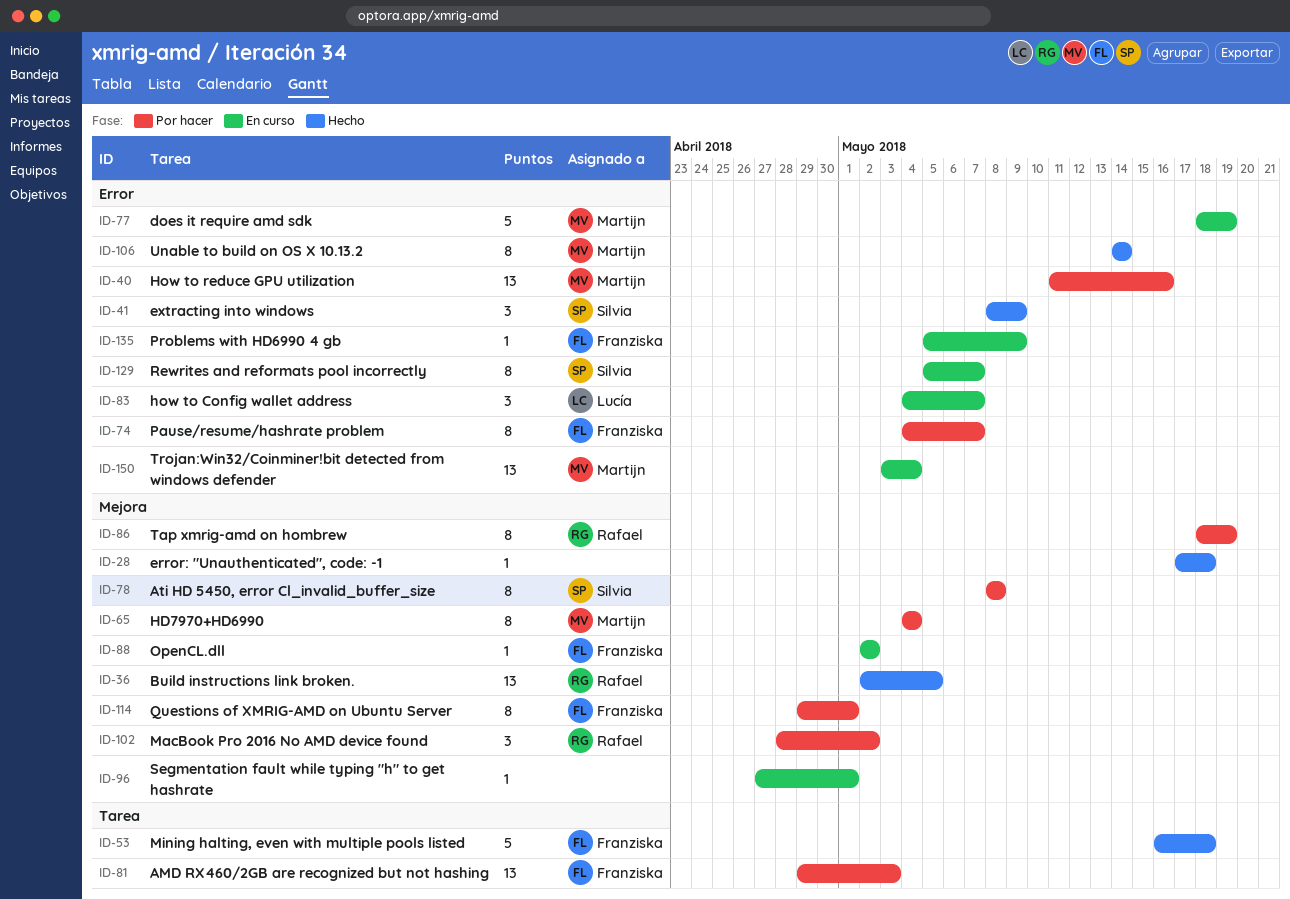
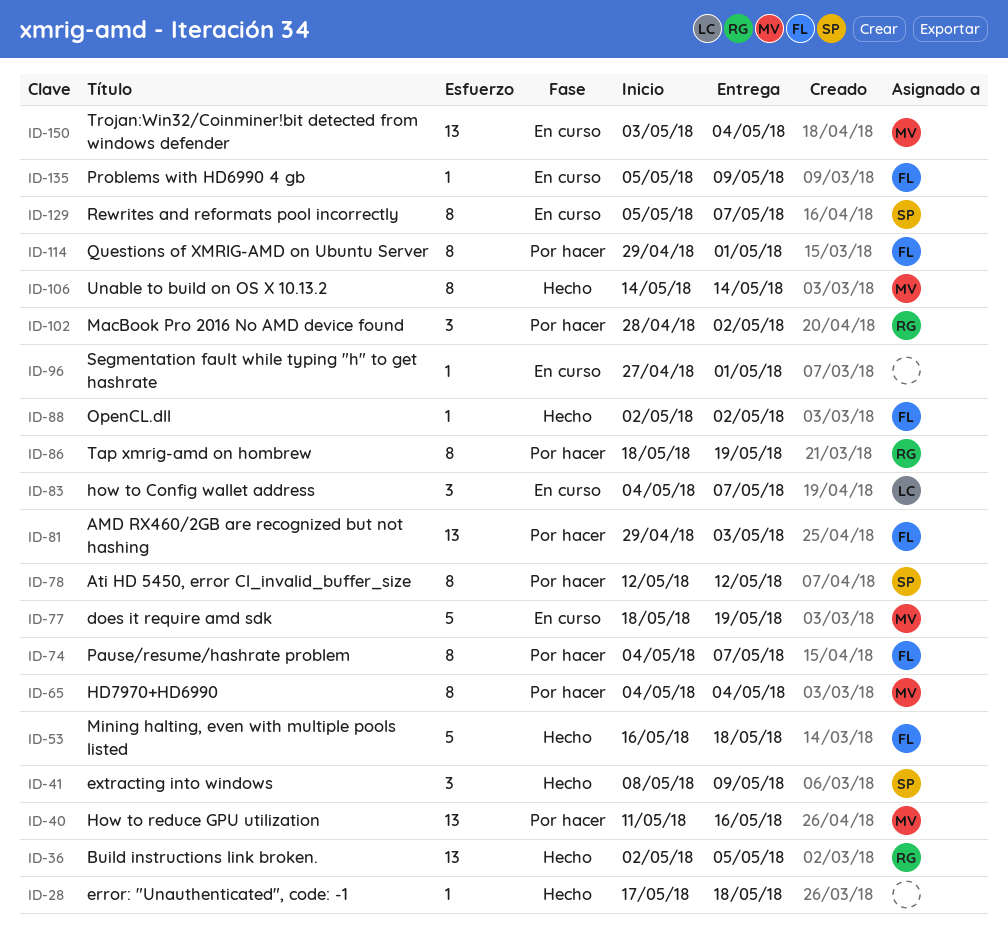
ID-78, start: May 8 -> May 12
ID-78, due: May 8 -> May 12
ID-88, status: En curso -> Hecho

